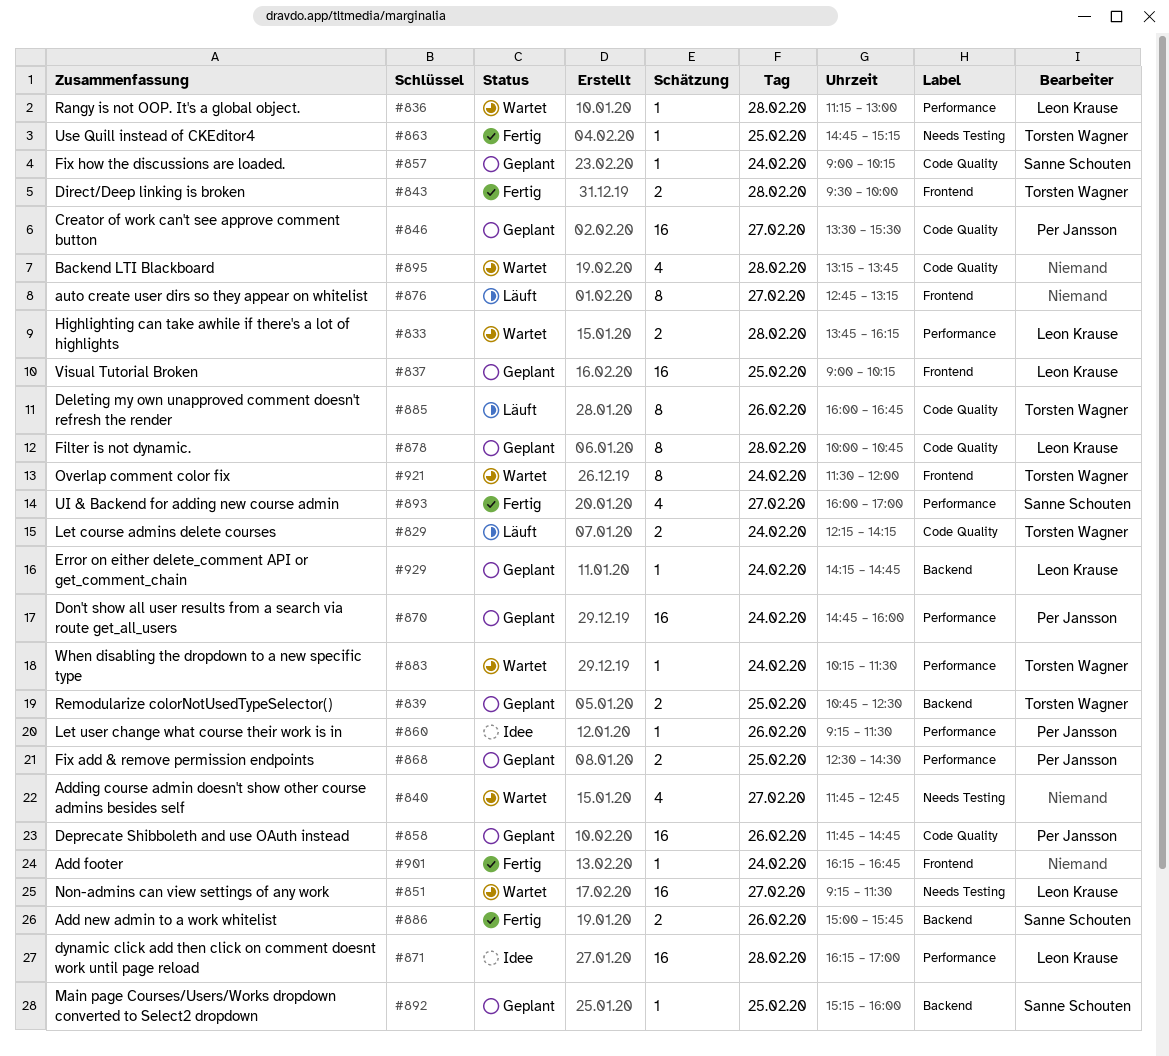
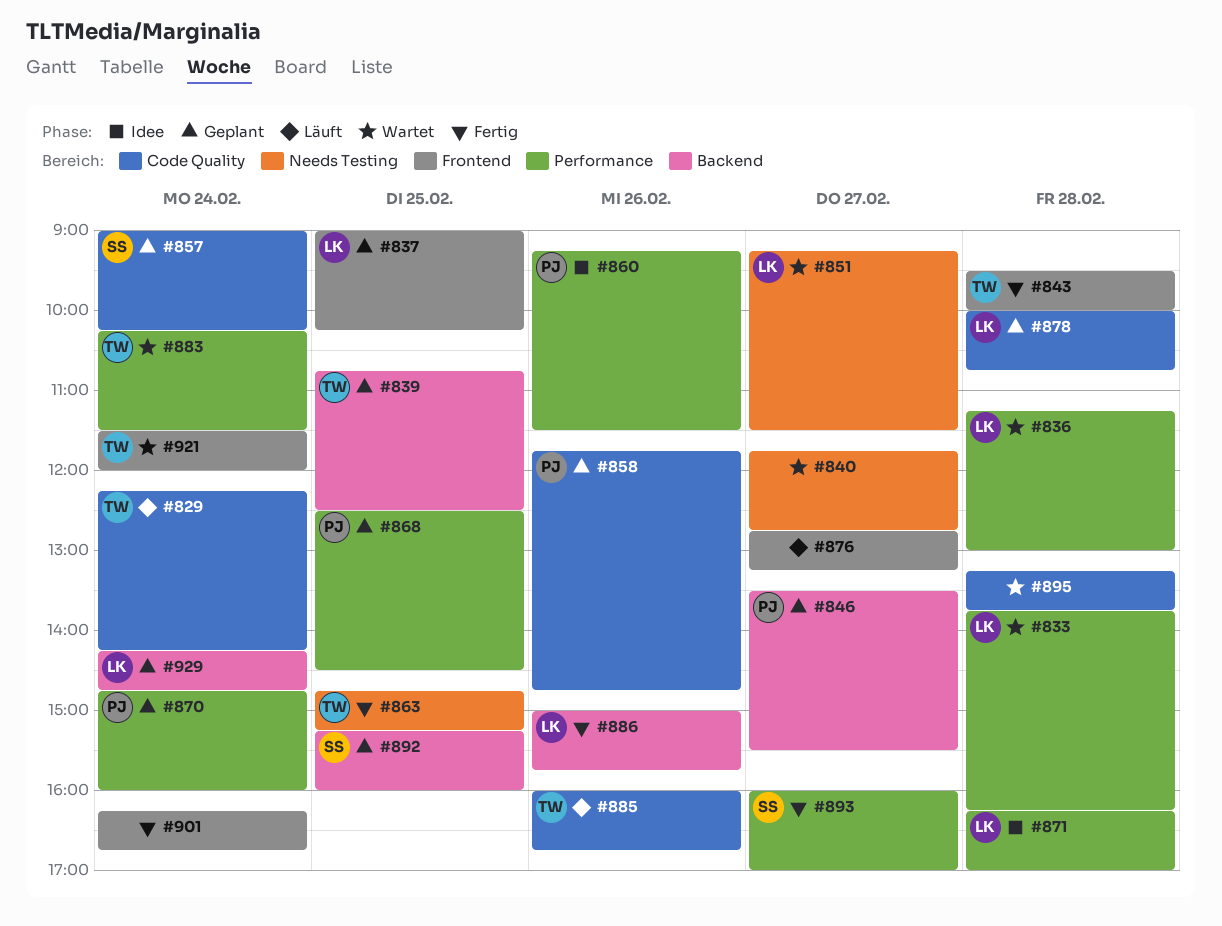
#846, label: Code Quality -> Backend
#886, owner: Sanne Schouten -> Leon Krause

